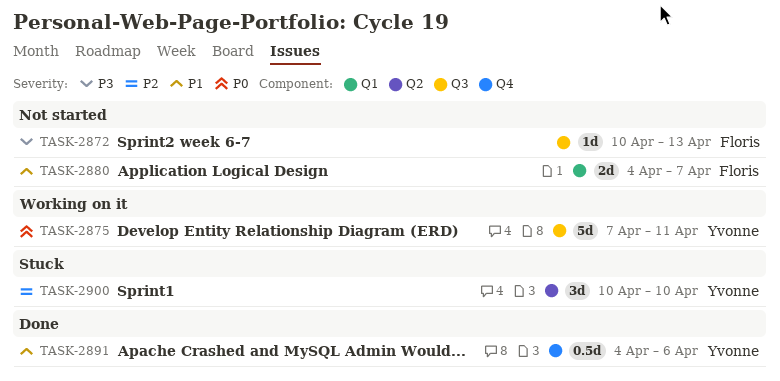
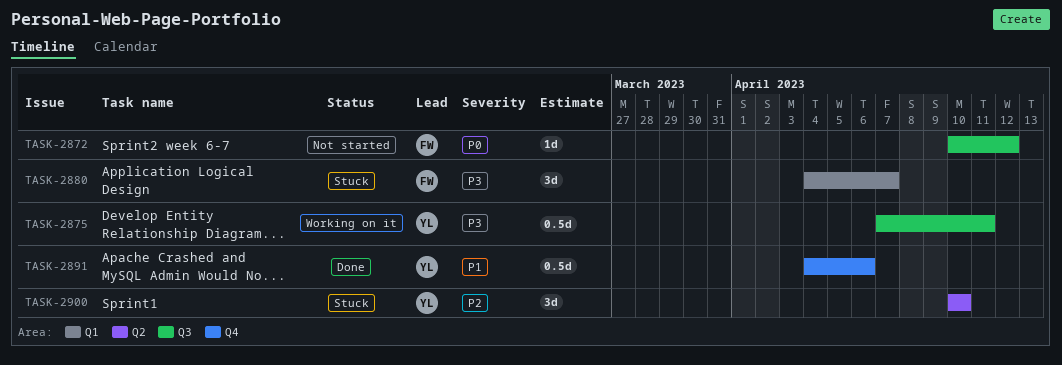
TASK-2872, priority: P3 -> P0
TASK-2872, due: Apr 13 -> Apr 12
TASK-2875, priority: P0 -> P3
TASK-2875, estimate: 5d -> 0.5d
TASK-2880, status: Not started -> Stuck
TASK-2880, priority: P1 -> P3
TASK-2880, estimate: 2d -> 3d

